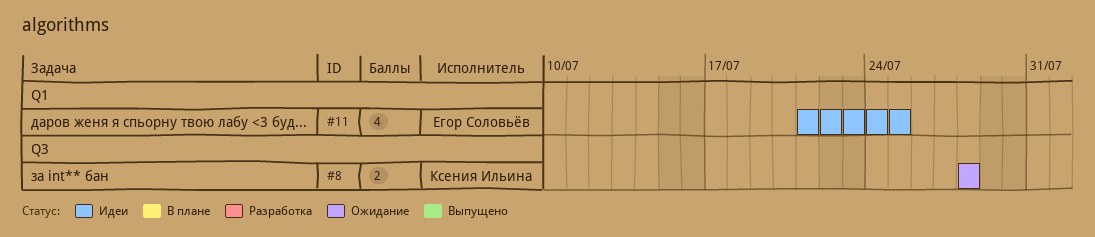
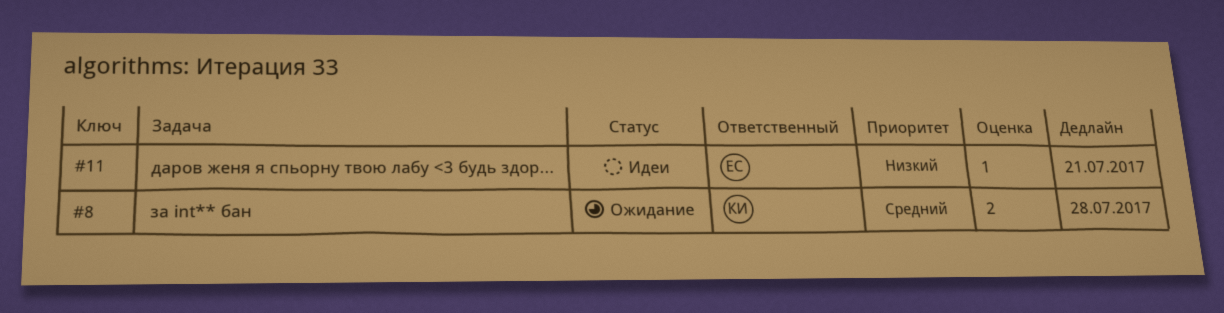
#11, estimate: 4 -> 1
#11, due: Jul 25 -> Jul 21

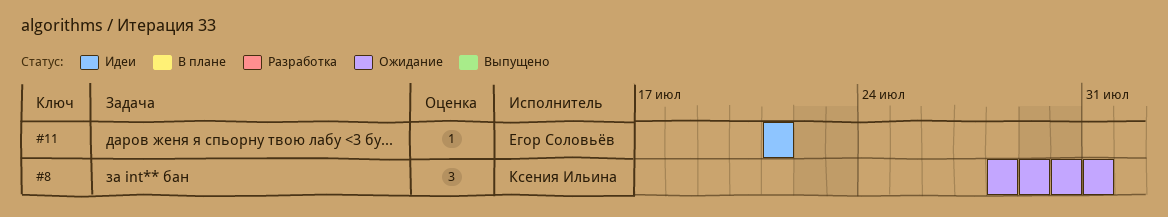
#8, estimate: 2 -> 3
#8, due: Jul 28 -> Jul 31

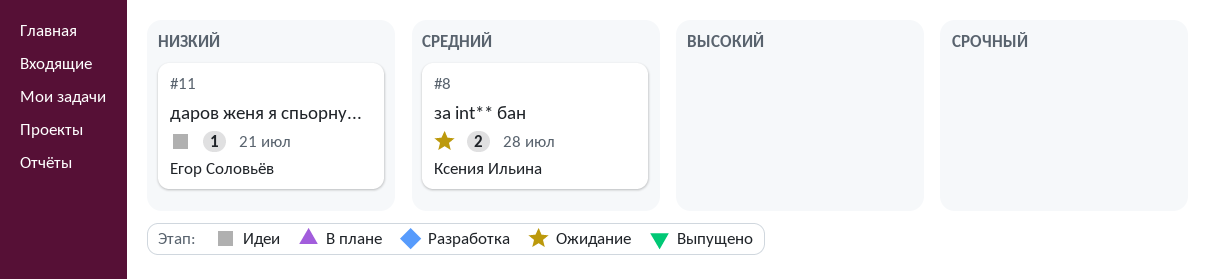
#8, estimate: 3 -> 2
#8, due: Jul 31 -> Jul 28

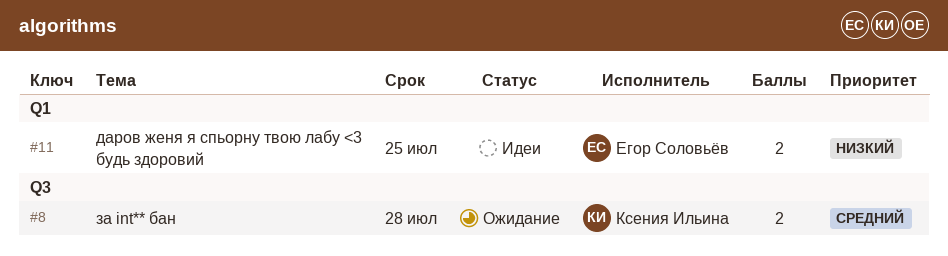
#11, estimate: 1 -> 2
#11, due: Jul 21 -> Jul 25

